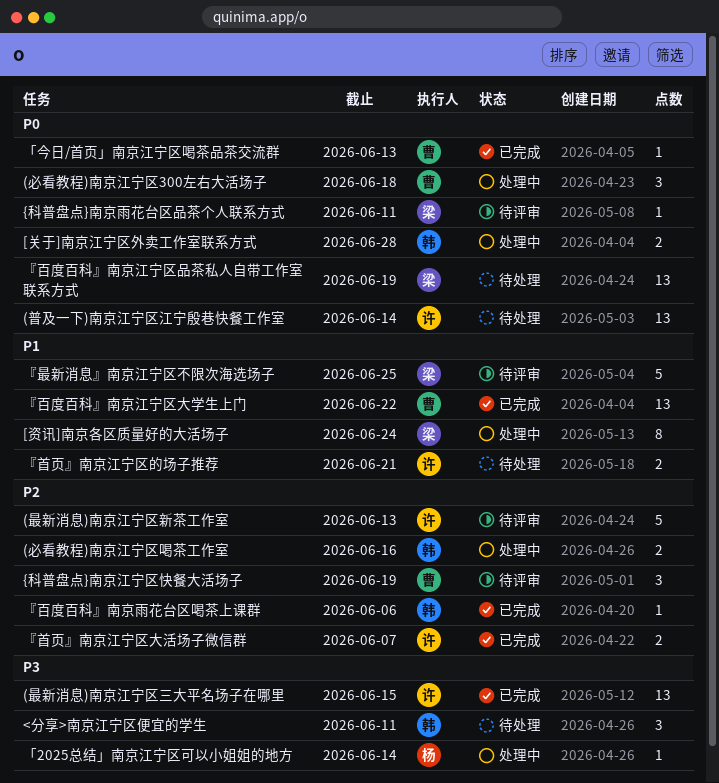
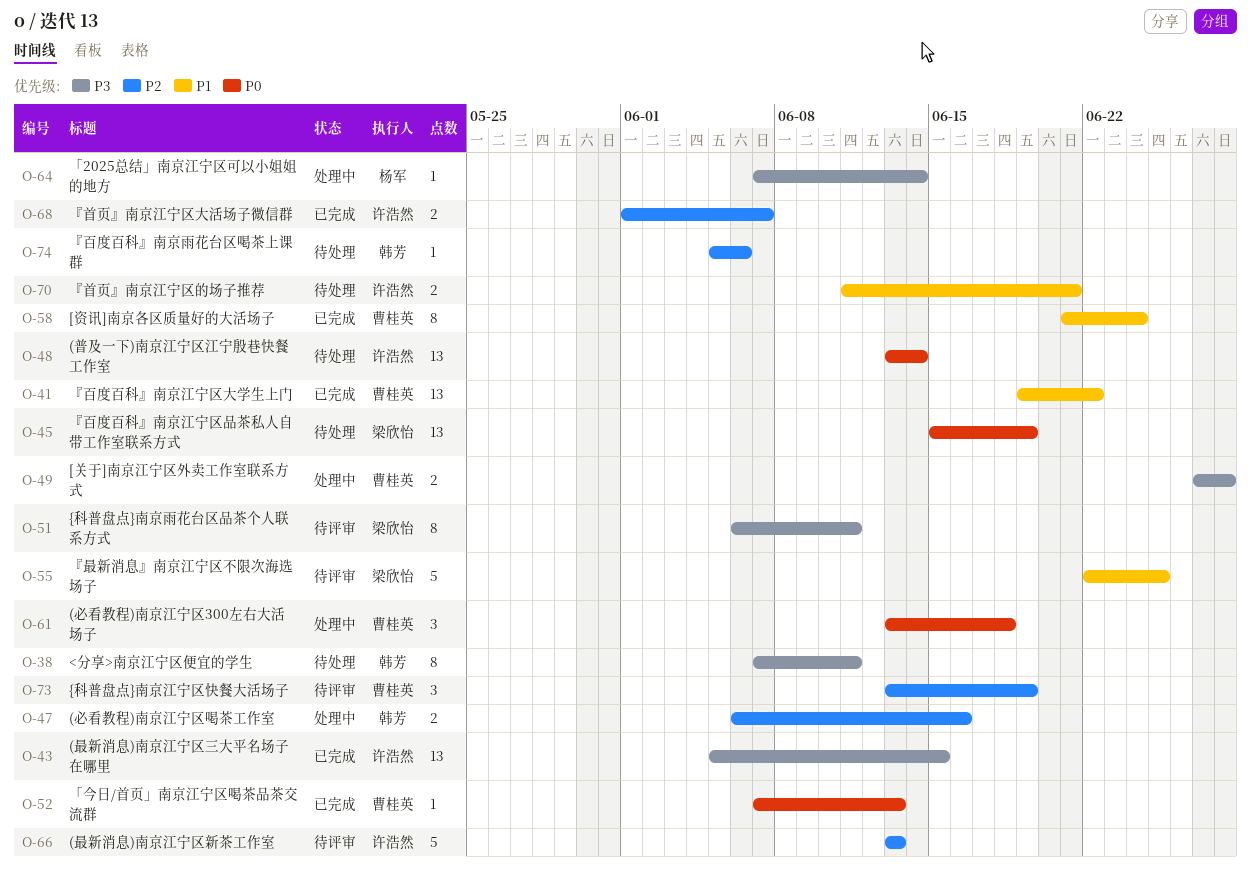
<分享>南京江宁区便宜的学生, estimate: 3 -> 8
[关于]南京江宁区外卖工作室联系方式, owner: 韩芳 -> 曹桂英
[关于]南京江宁区外卖工作室联系方式, priority: P0 -> P3
[资讯]南京各区质量好的大活场子, status: 处理中 -> 已完成
[资讯]南京各区质量好的大活场子, owner: 梁欣怡 -> 曹桂英
{科普盘点}南京雨花台区品茶个人联系方式, priority: P0 -> P3
{科普盘点}南京雨花台区品茶个人联系方式, estimate: 1 -> 8
『百度百科』南京雨花台区喝茶上课群, status: 已完成 -> 待处理

